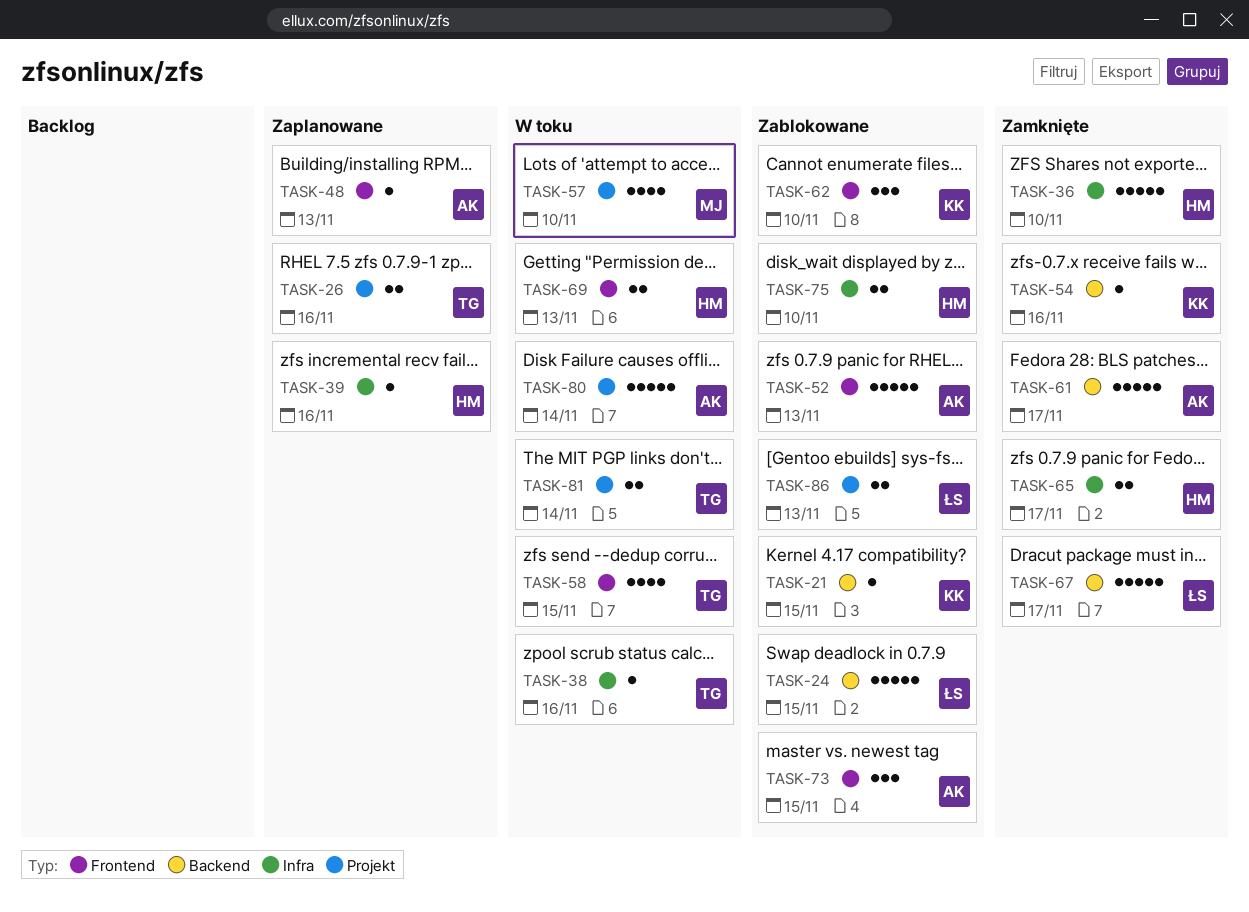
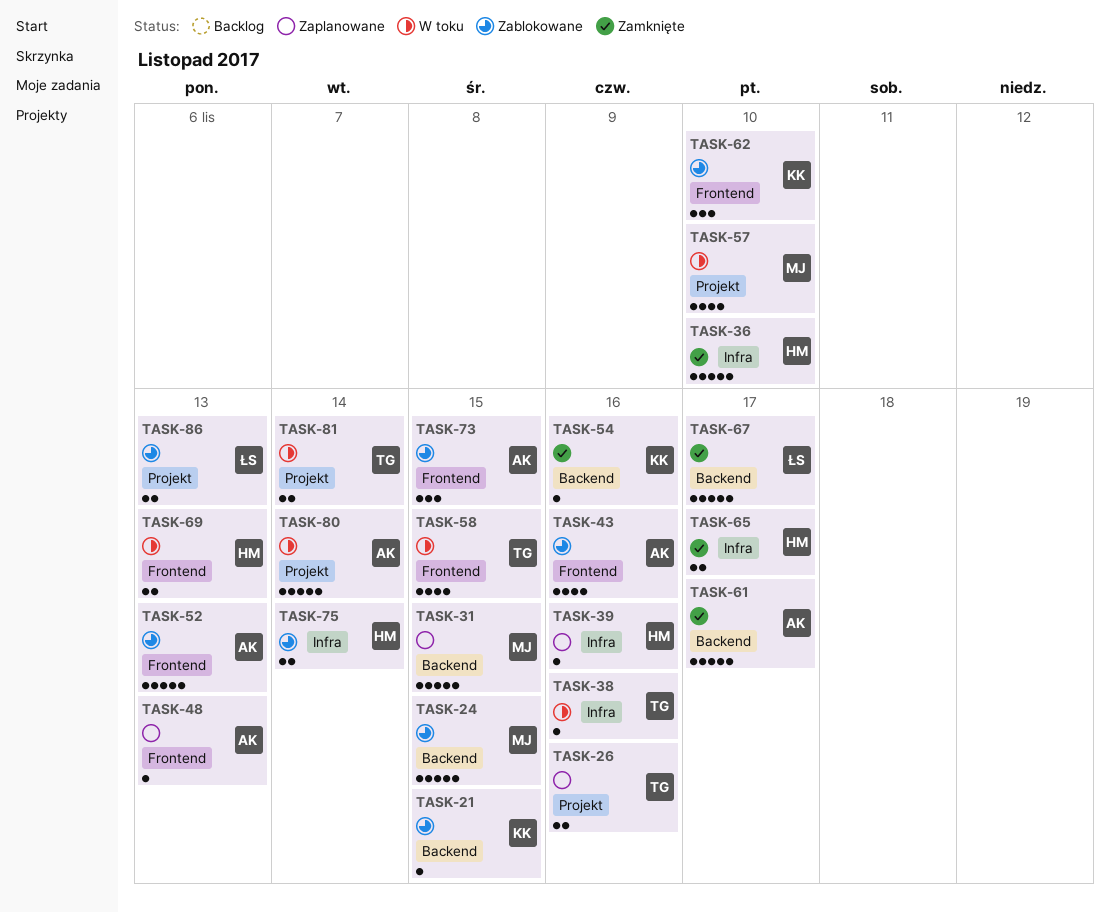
TASK-24, owner: ŁS -> MJ
TASK-31: none -> present
TASK-43: none -> present
TASK-75, due: Nov 10 -> Nov 14

